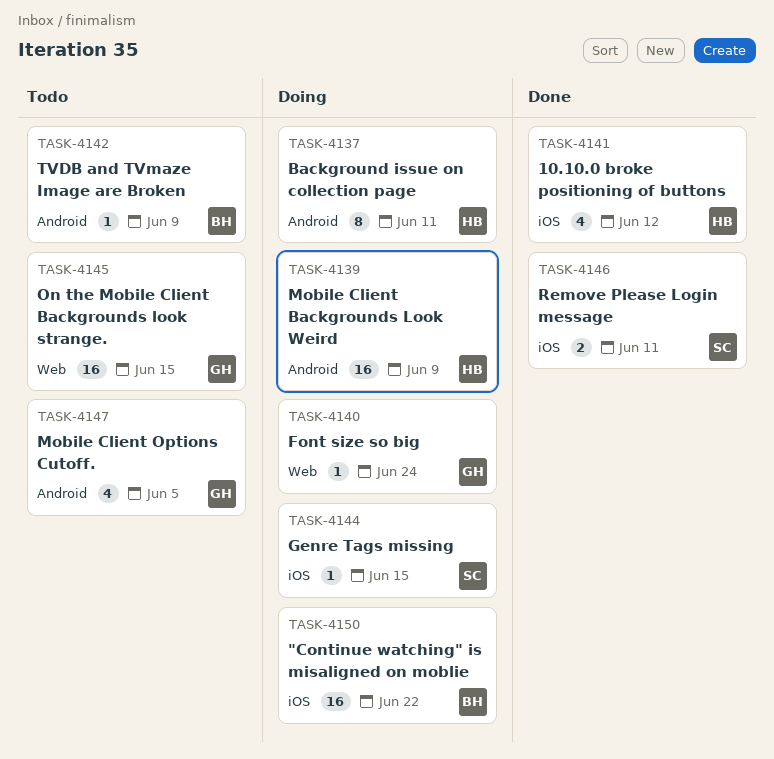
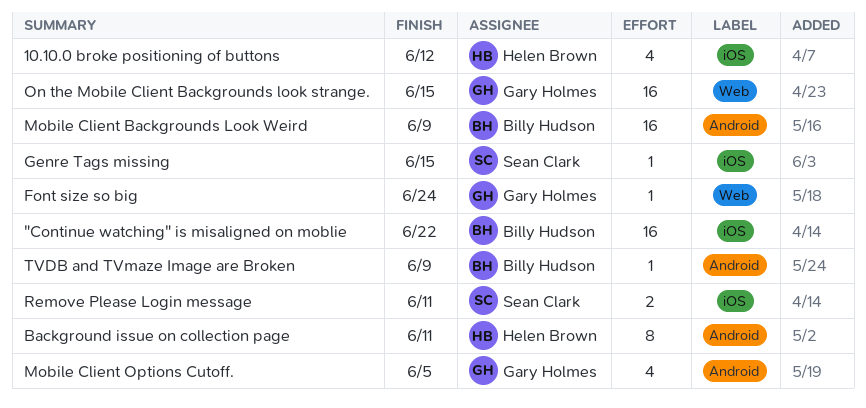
Mobile Client Backgrounds Look Weird, owner: Helen Brown -> Billy Hudson

